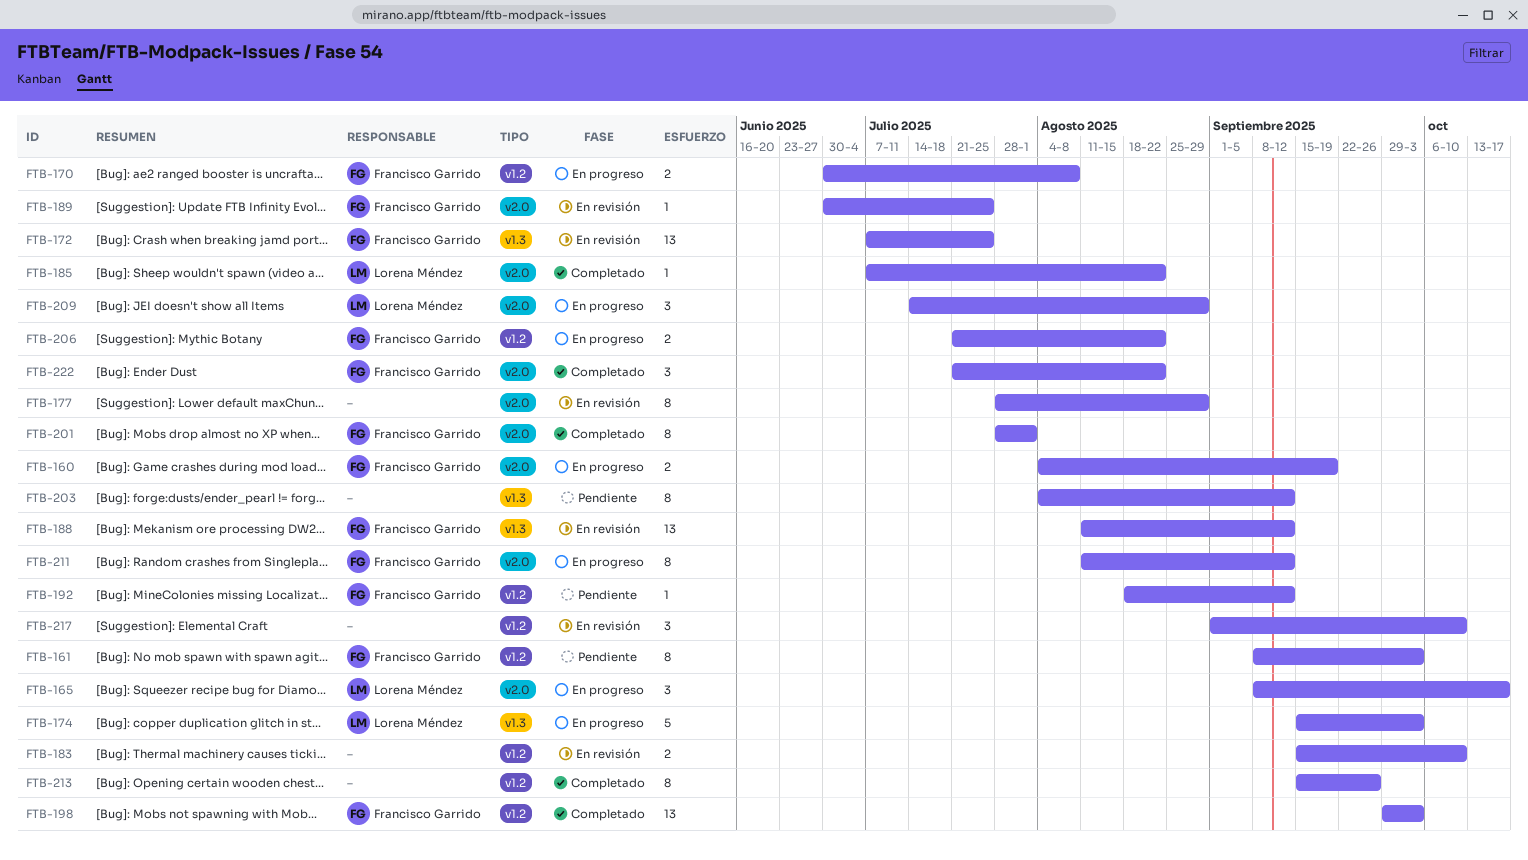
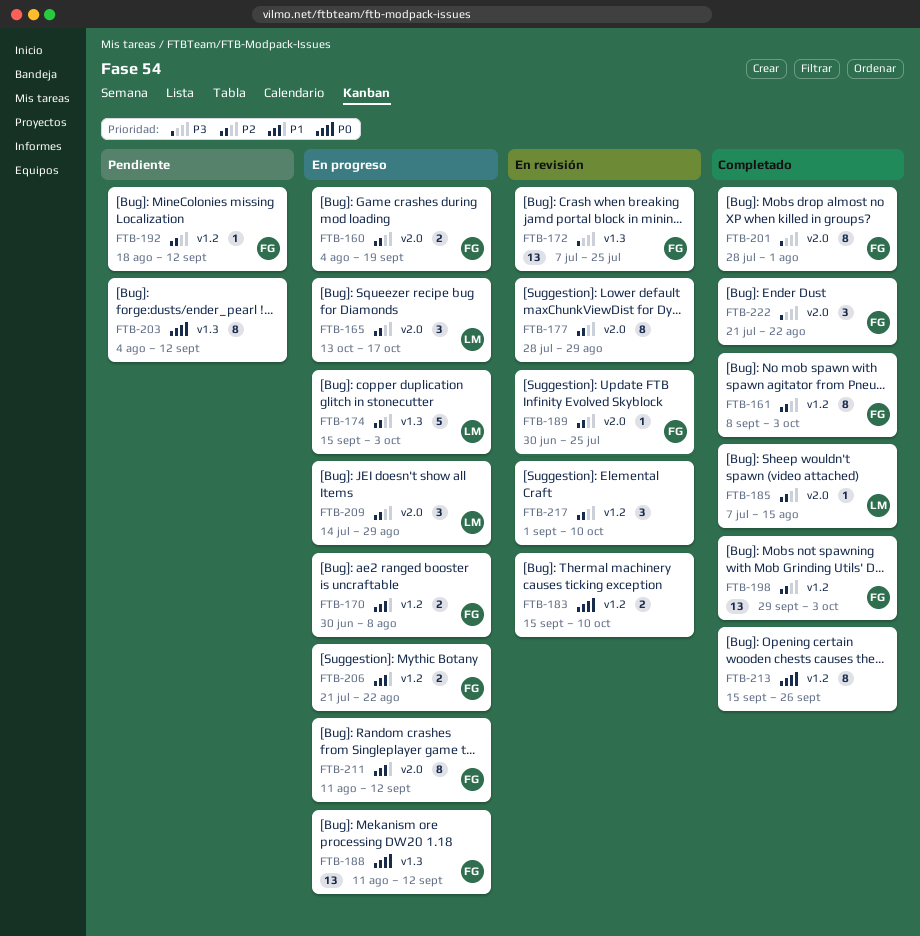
FTB-161, status: Pendiente -> Completado
FTB-165, start: Sep 8 -> Oct 13
FTB-185, due: Aug 22 -> Aug 15
FTB-188, status: En revisión -> En progreso

